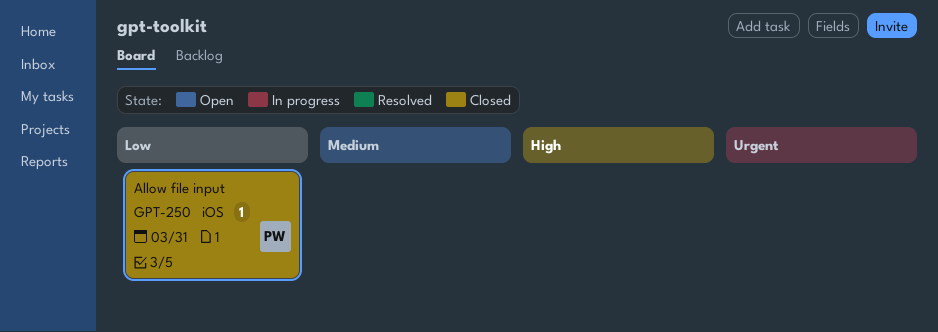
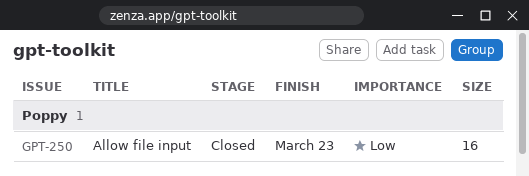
GPT-250, estimate: 1 -> 16
GPT-250, due: Mar 31 -> Mar 23

